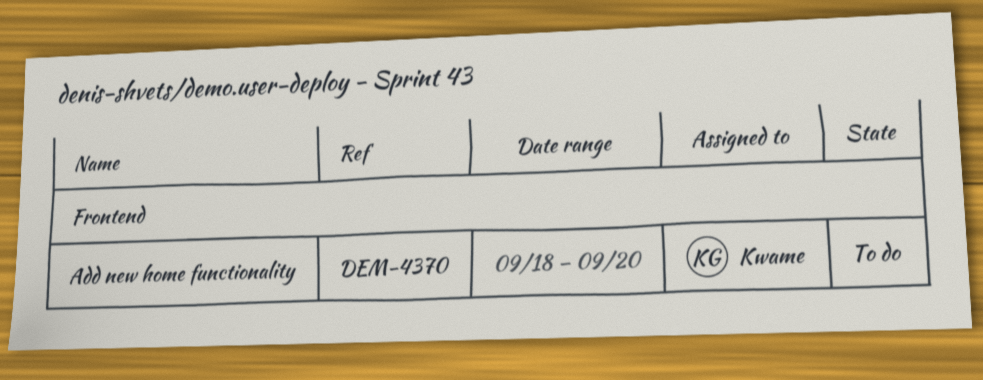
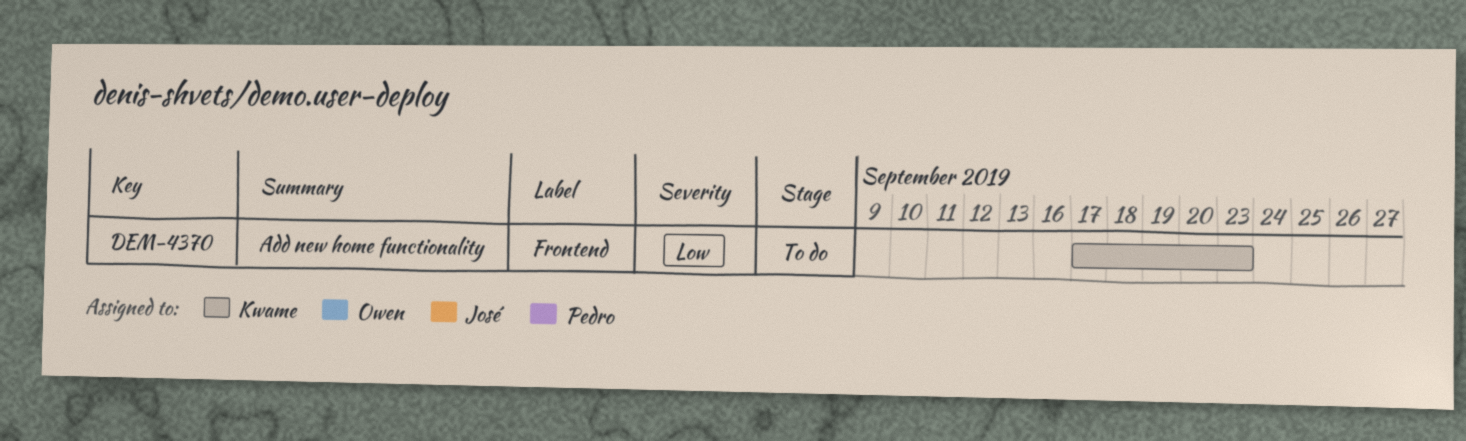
DEM-4370, start: Sep 18 -> Sep 17
DEM-4370, due: Sep 20 -> Sep 23

